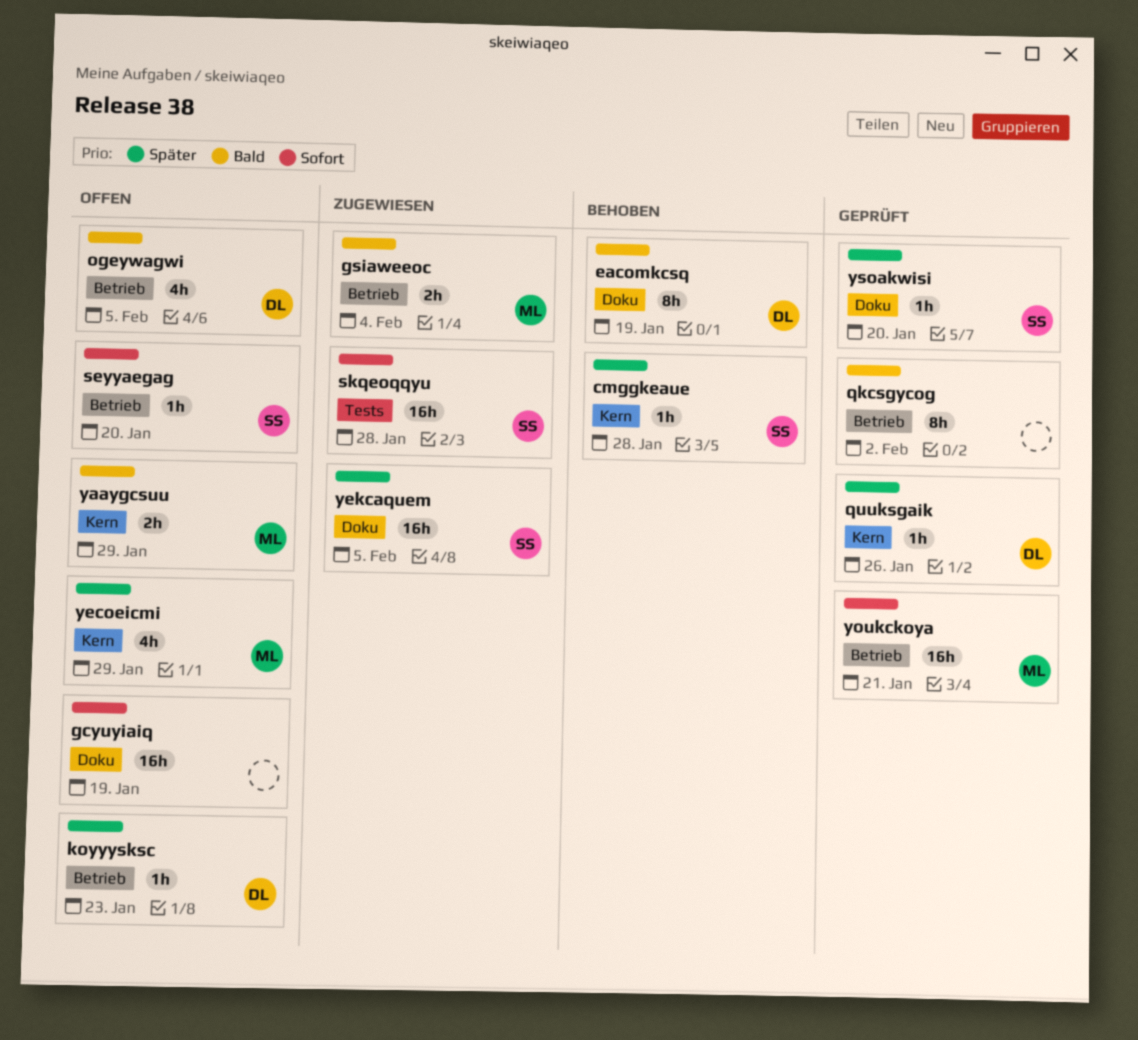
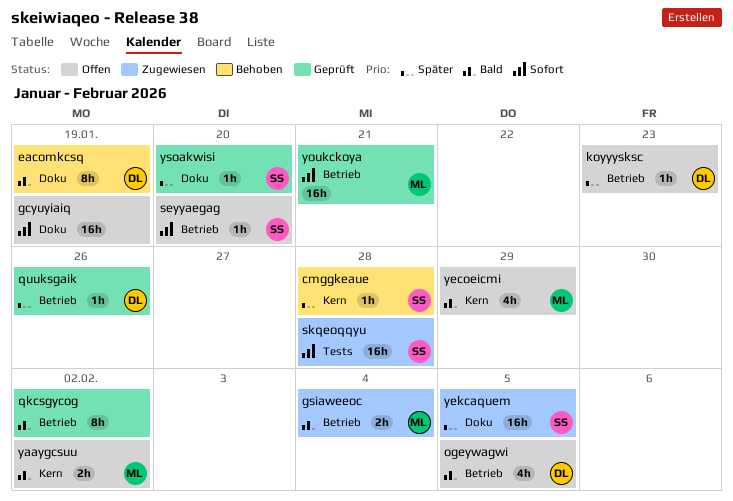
quuksgaik, label: Kern -> Betrieb
yaaygcsuu, due: Jan 29 -> Feb 2
yecoeicmi, priority: Später -> Bald

